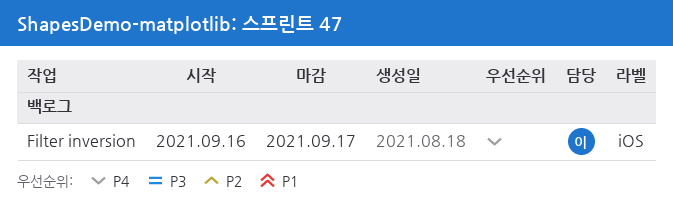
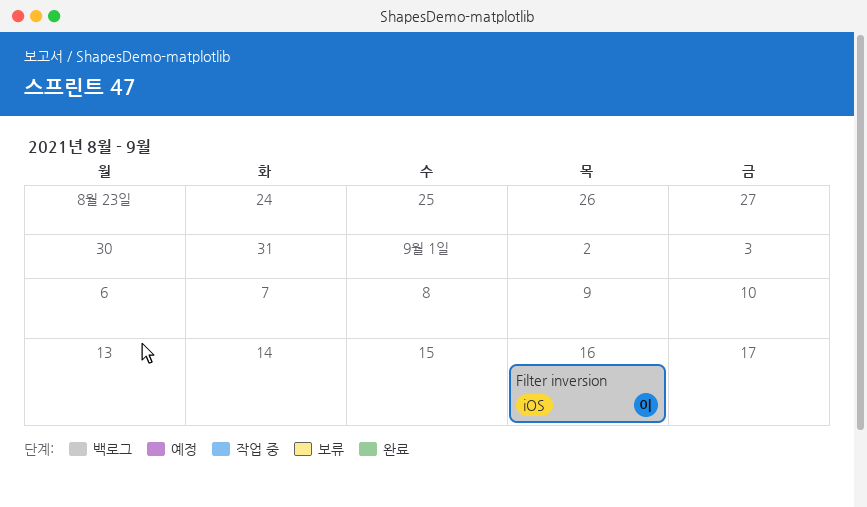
Filter inversion, due: Sep 17 -> Sep 16

